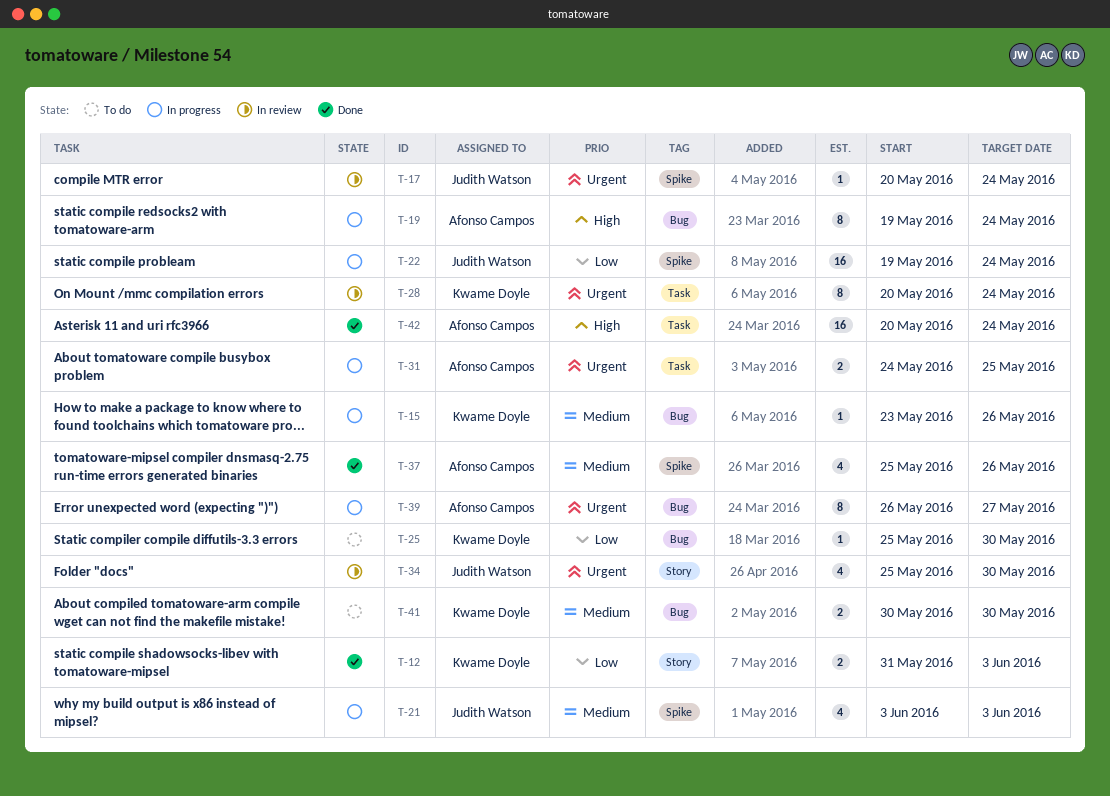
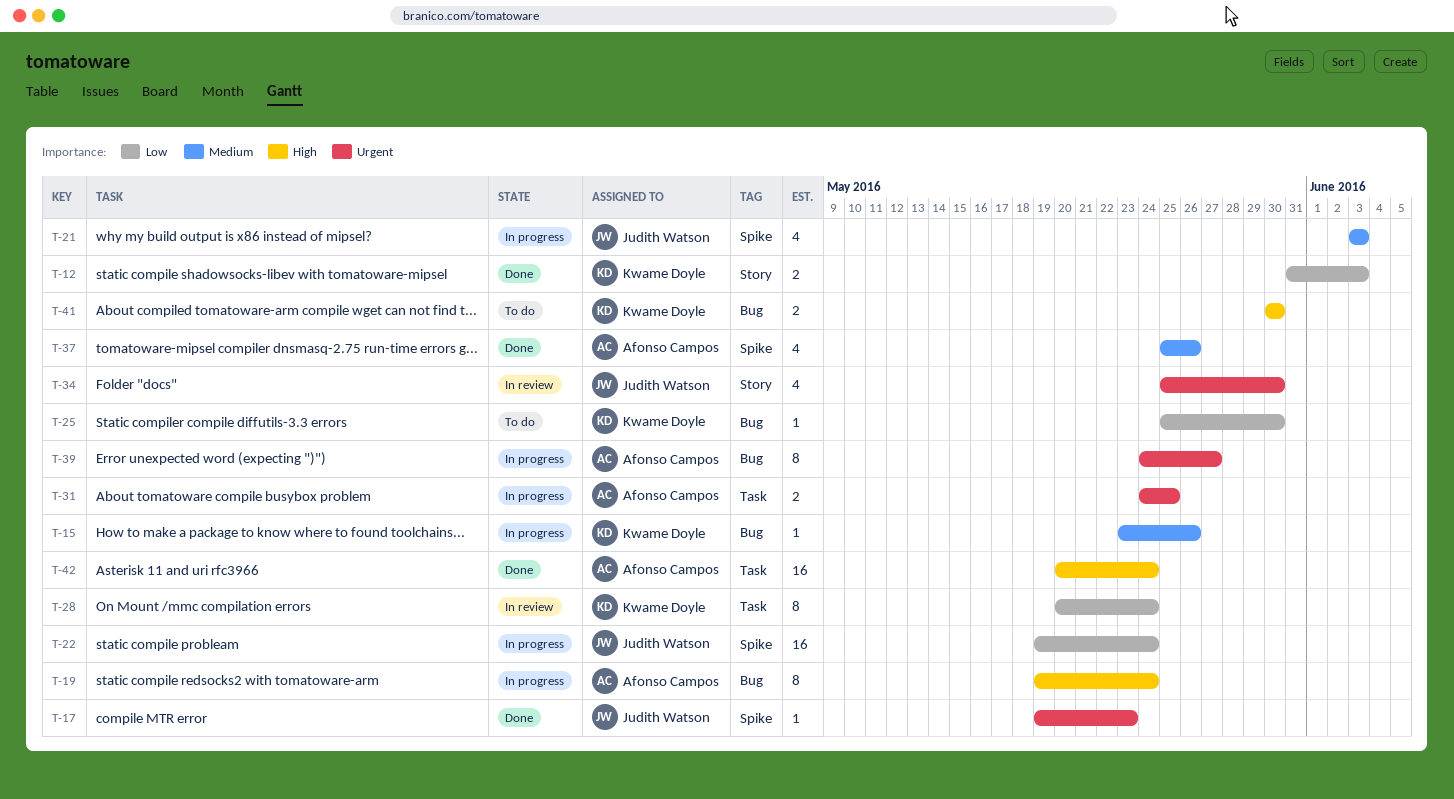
T-17, status: In review -> Done
T-17, start: May 20 -> May 19
T-17, due: May 24 -> May 23
T-28, priority: Urgent -> Low
T-39, start: May 26 -> May 24
T-41, priority: Medium -> High

